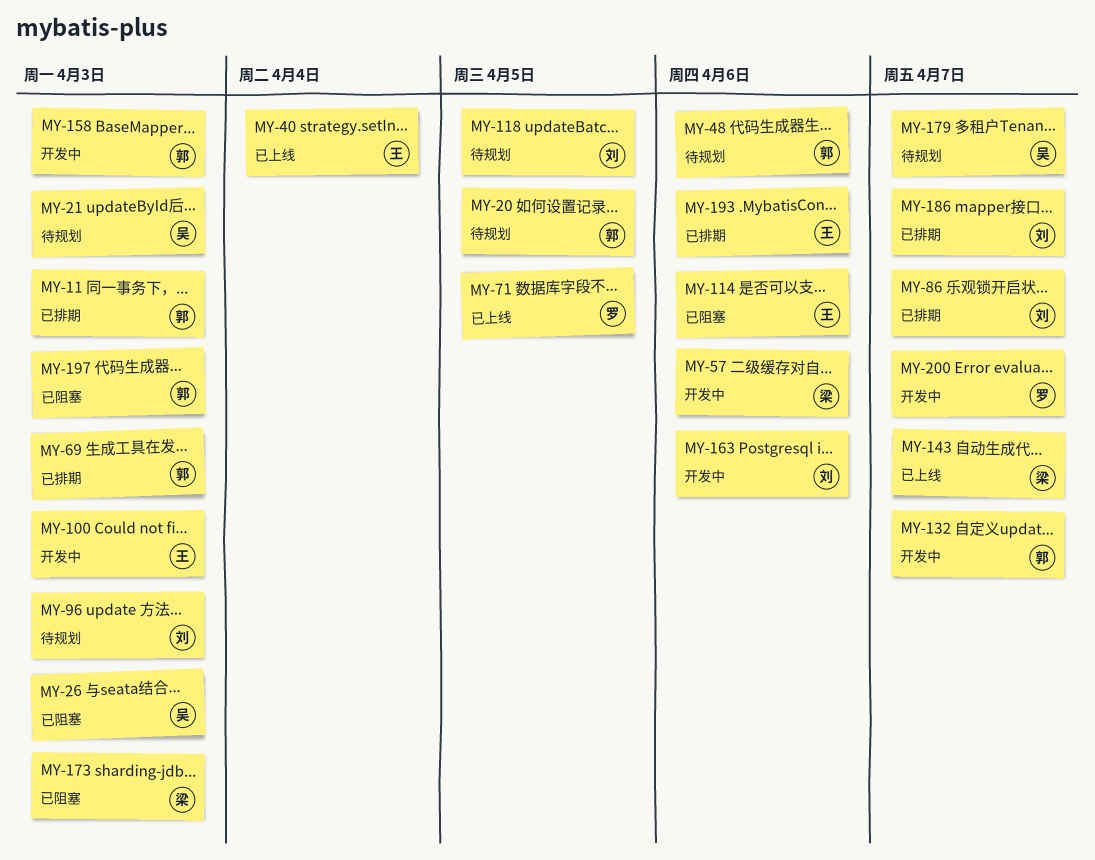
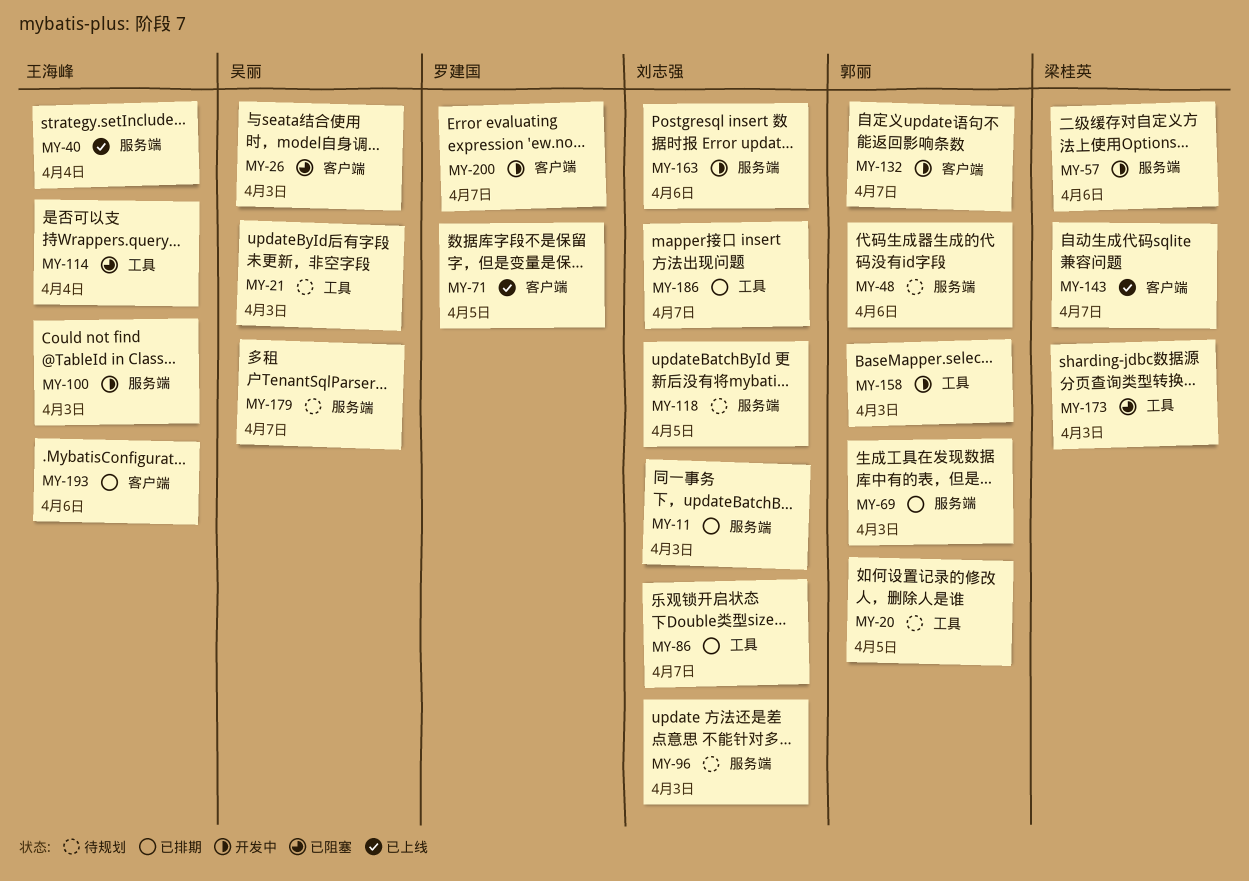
MY-11, owner: 郭丽 -> 刘志强
MY-114, due: Apr 6 -> Apr 4
MY-197: present -> none

